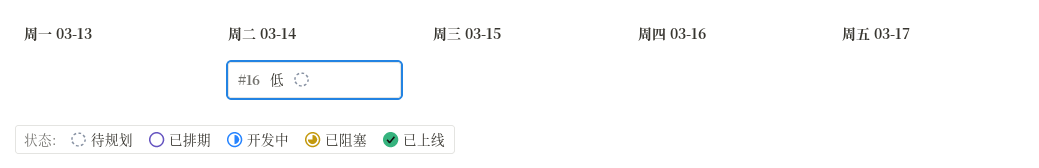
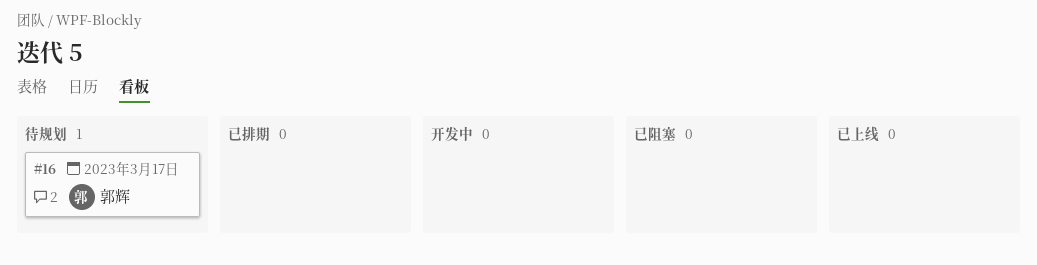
#16, due: Mar 14 -> Mar 17

